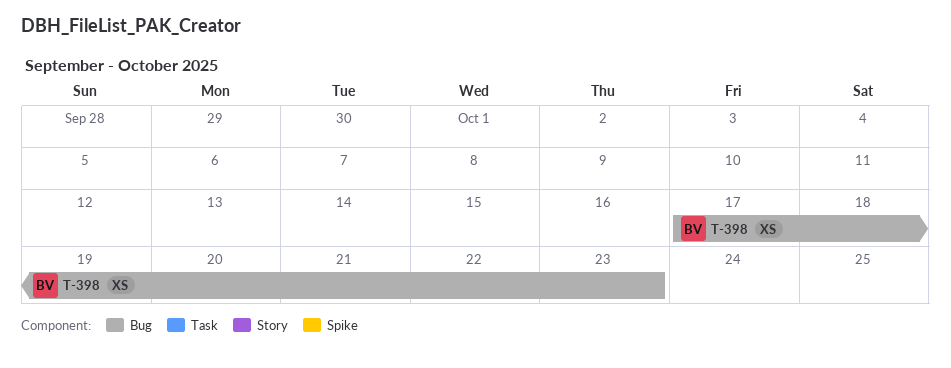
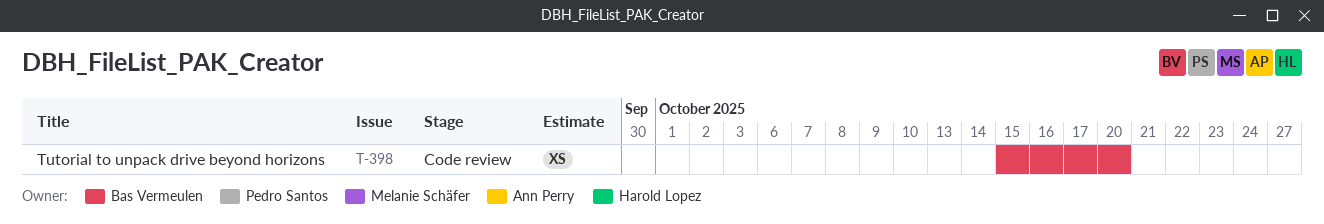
T-398, start: Oct 17 -> Oct 15
T-398, due: Oct 23 -> Oct 20

